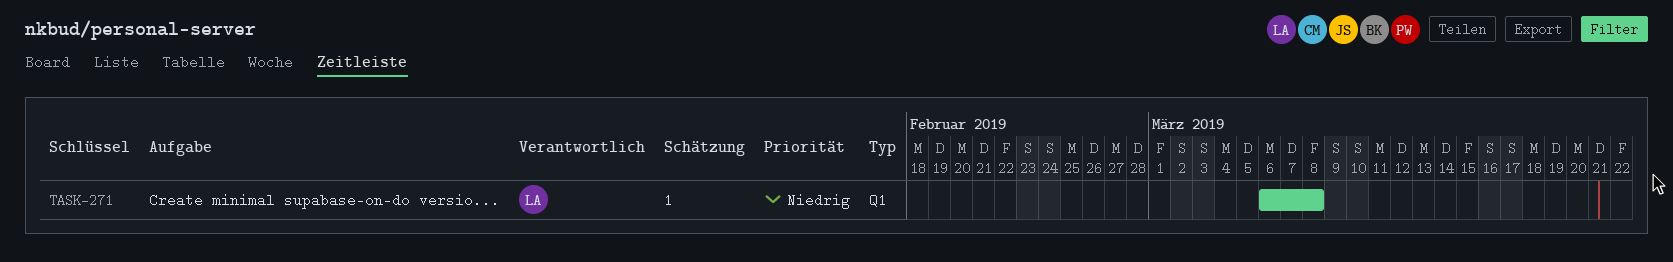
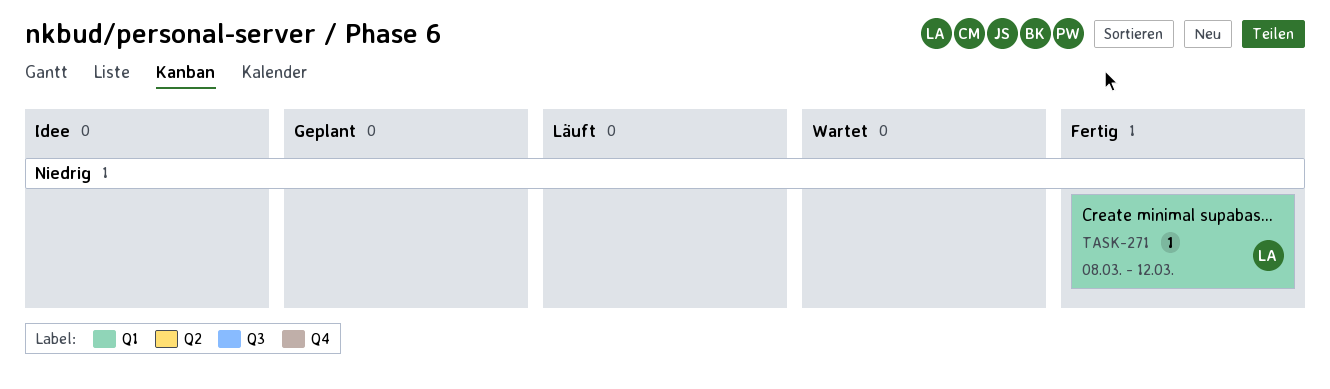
TASK-271, start: Mar 6 -> Mar 8
TASK-271, due: Mar 8 -> Mar 12

